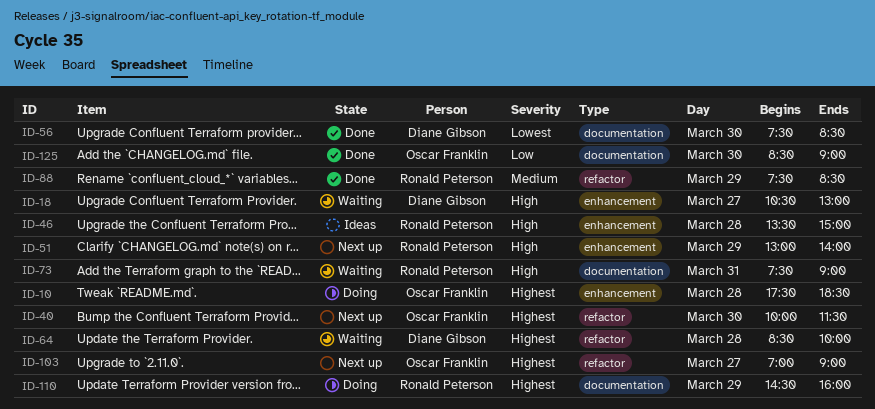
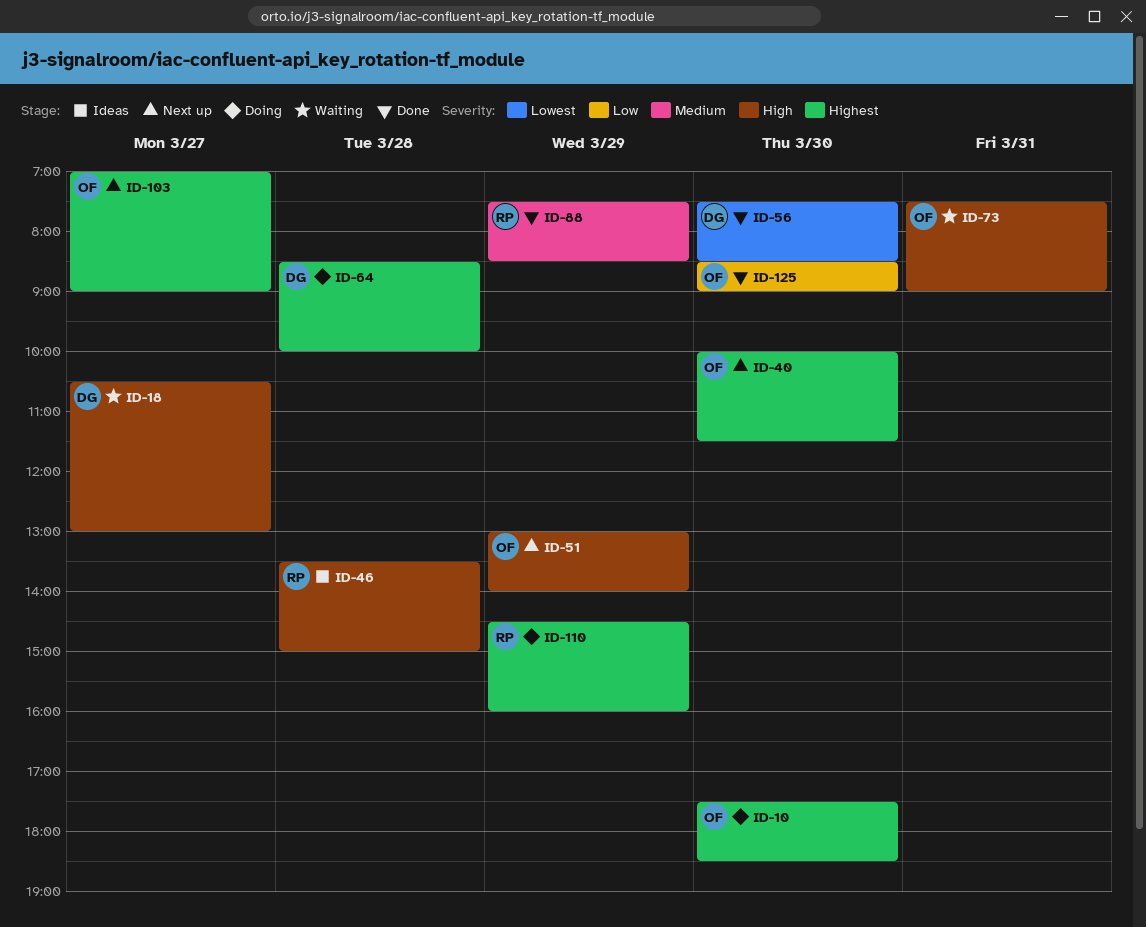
ID-10, day: Mar 28 -> Mar 30
ID-51, owner: Ronald Peterson -> Oscar Franklin
ID-64, status: Waiting -> Doing
ID-73, owner: Ronald Peterson -> Oscar Franklin

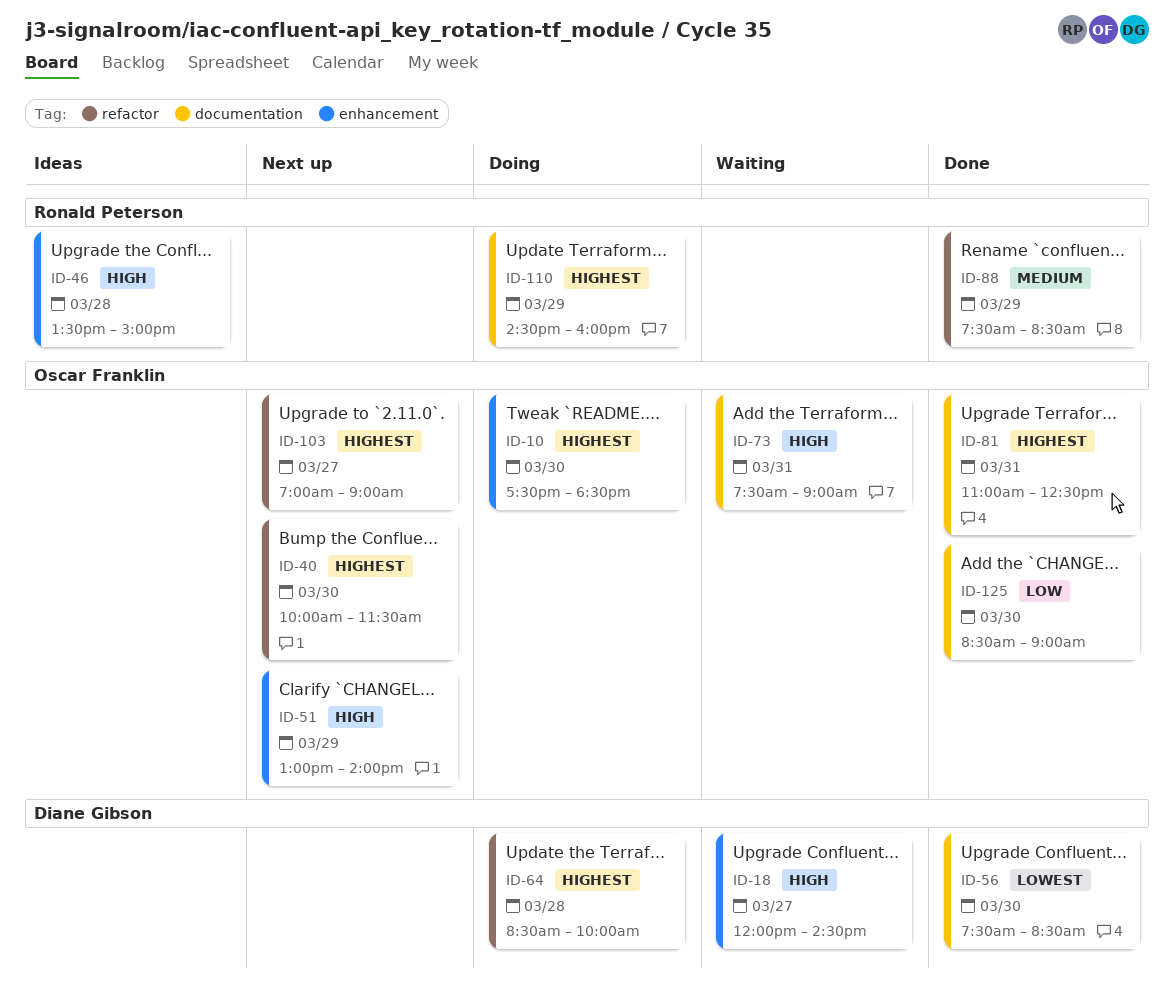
ID-18, begins: 10:30 -> 12:00
ID-18, ends: 13:00 -> 14:30
ID-81: none -> present

